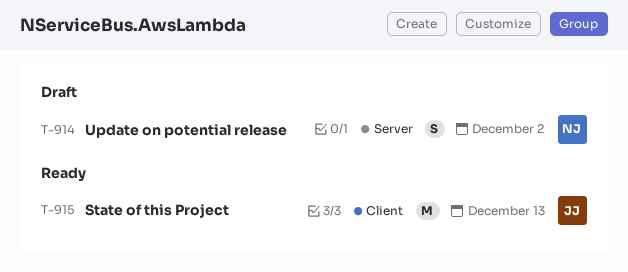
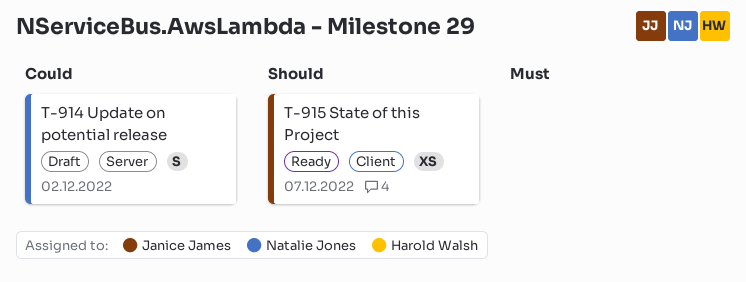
T-915, estimate: M -> XS
T-915, due: Dec 13 -> Dec 7

